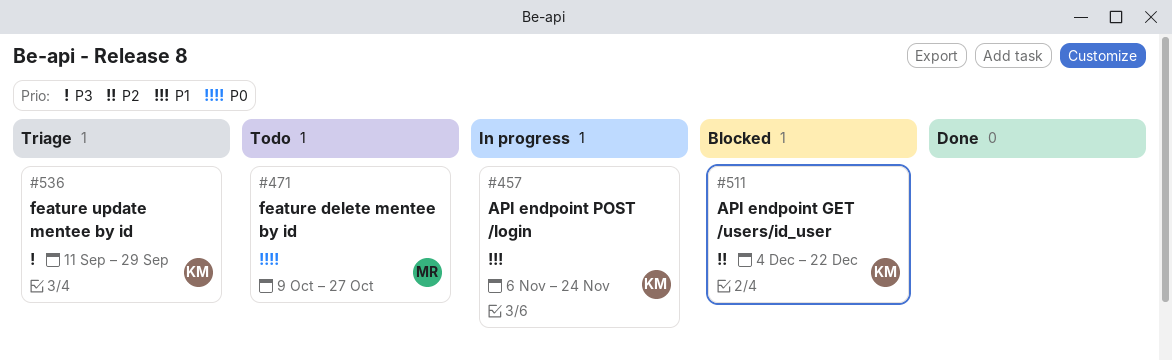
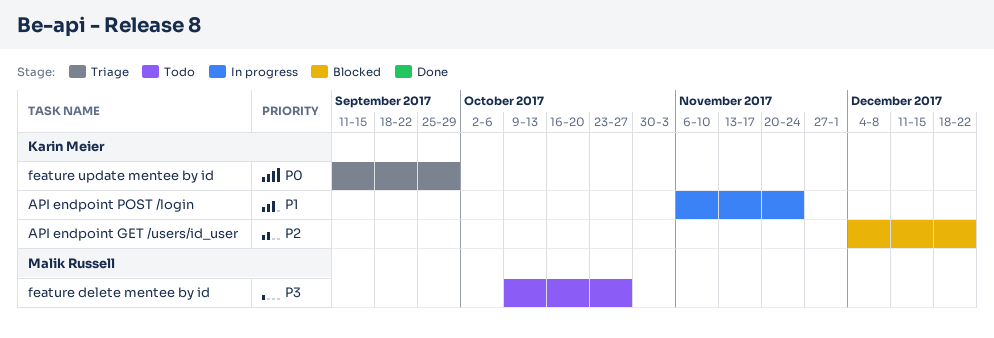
feature delete mentee by id, priority: P0 -> P3
feature update mentee by id, priority: P3 -> P0

